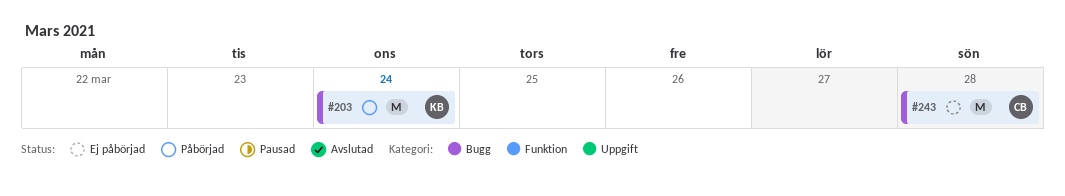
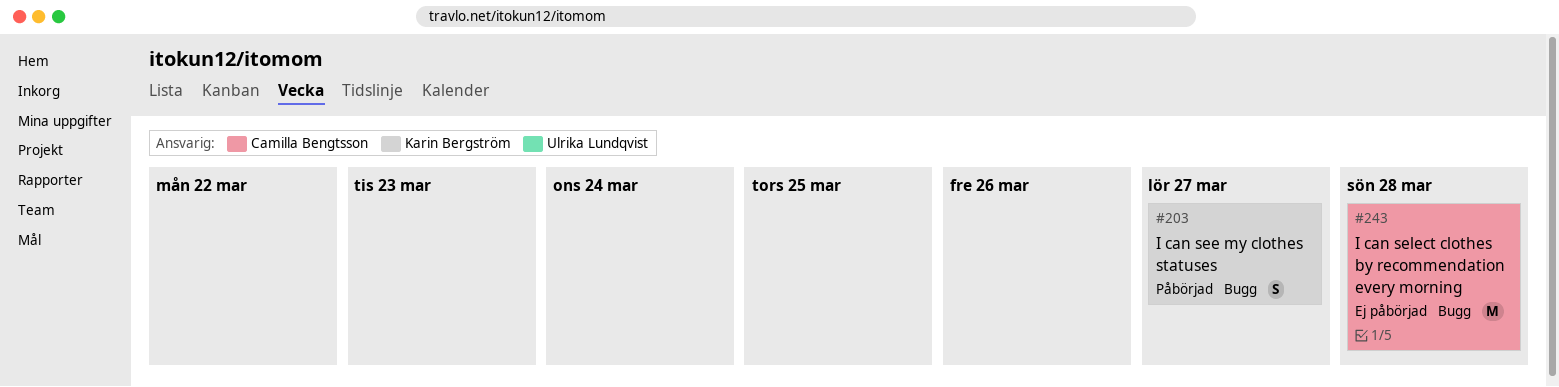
#203, estimate: M -> S
#203, due: Mar 24 -> Mar 27

